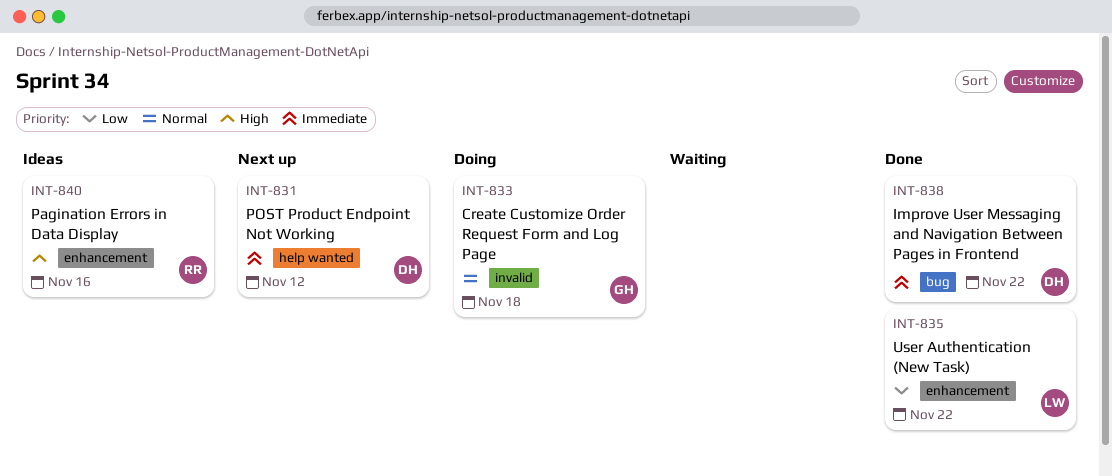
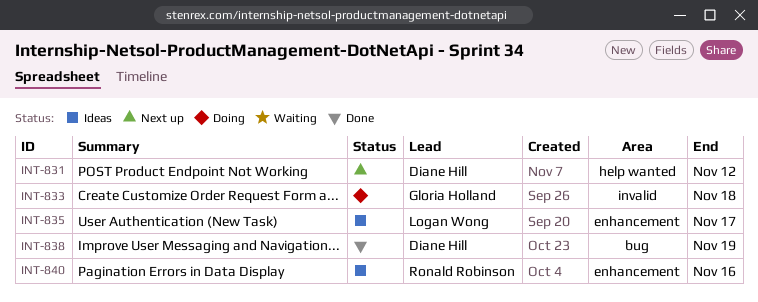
INT-835, status: Done -> Ideas
INT-835, due: Nov 22 -> Nov 17
INT-838, due: Nov 22 -> Nov 19

